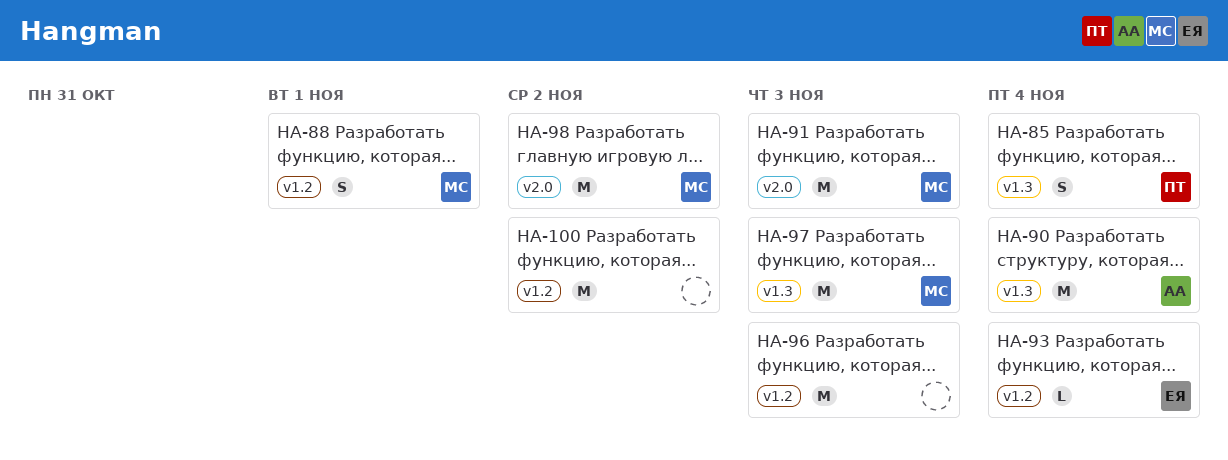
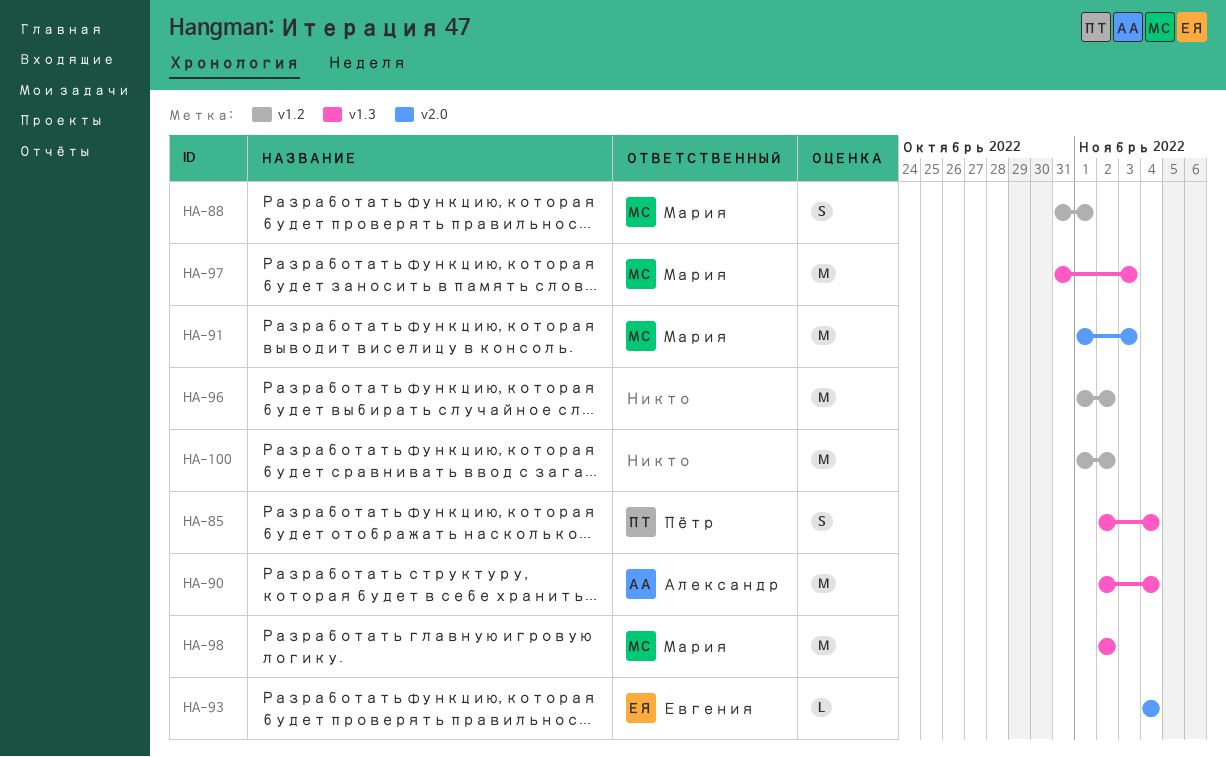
HA-93, label: v1.2 -> v2.0
HA-96, due: Nov 3 -> Nov 2
HA-98, label: v2.0 -> v1.3

